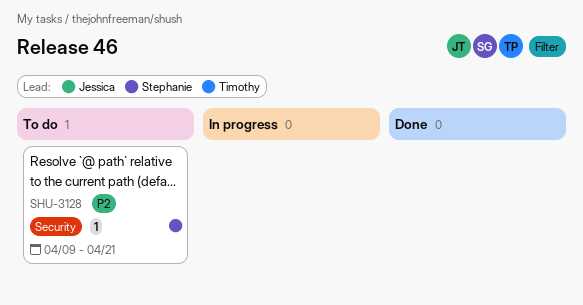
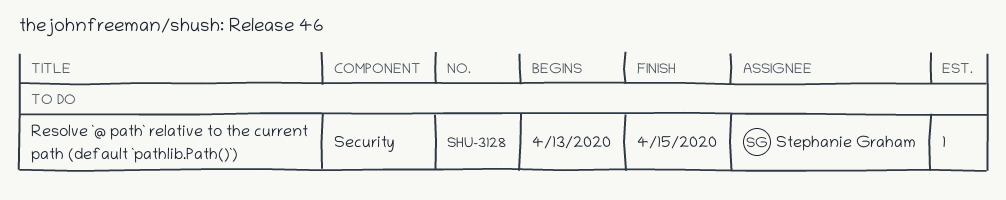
SHU-3128, start: Apr 9 -> Apr 13
SHU-3128, due: Apr 21 -> Apr 15

